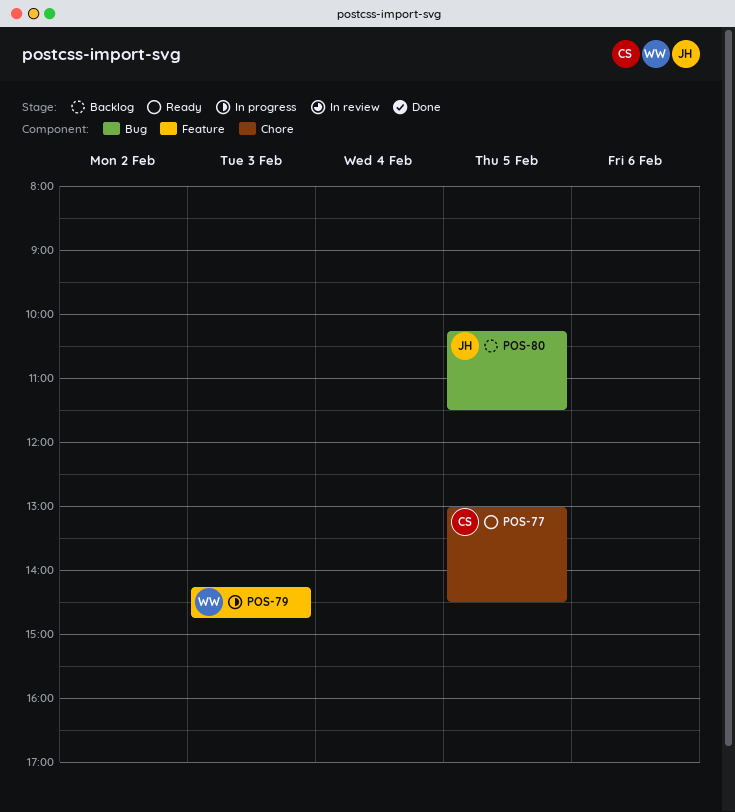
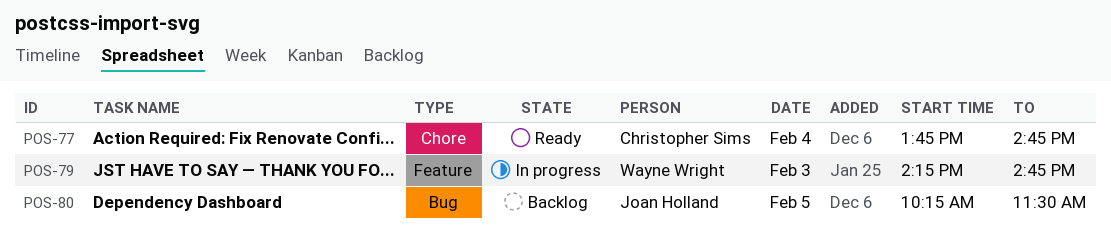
POS-77, day: Feb 5 -> Feb 4
POS-77, begins: 13:00 -> 13:45
POS-77, ends: 14:30 -> 14:45

